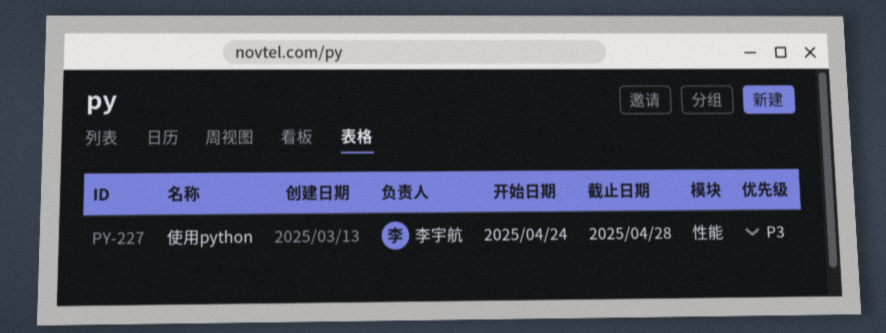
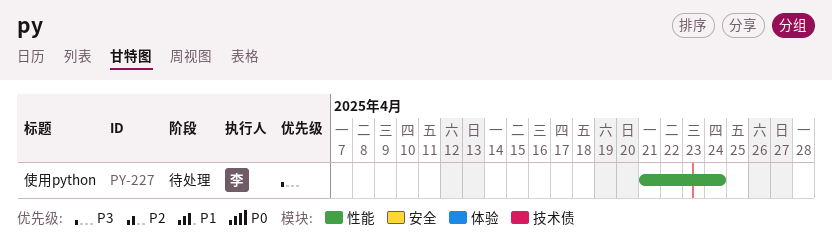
PY-227, start: Apr 24 -> Apr 21
PY-227, due: Apr 28 -> Apr 24

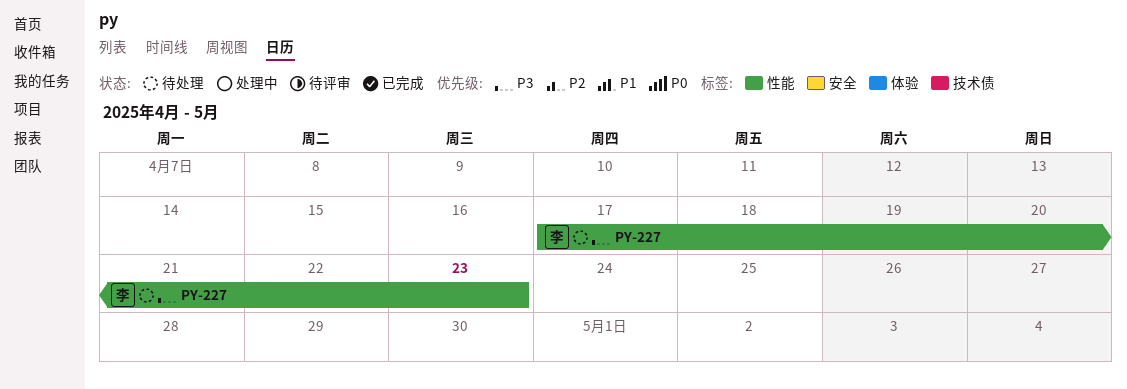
PY-227, start: Apr 21 -> Apr 17
PY-227, due: Apr 24 -> Apr 23

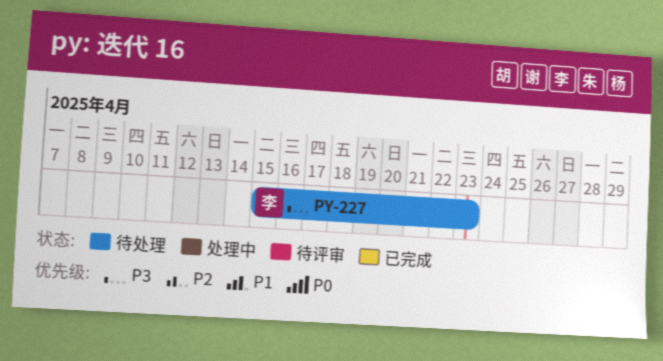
PY-227, start: Apr 17 -> Apr 15

